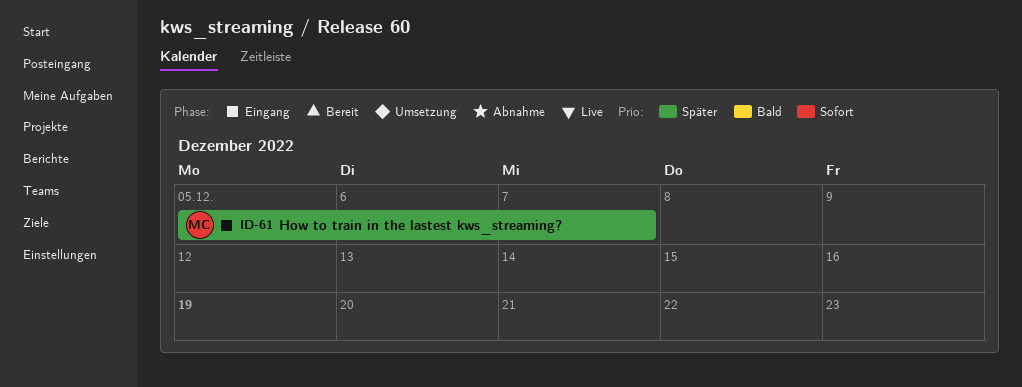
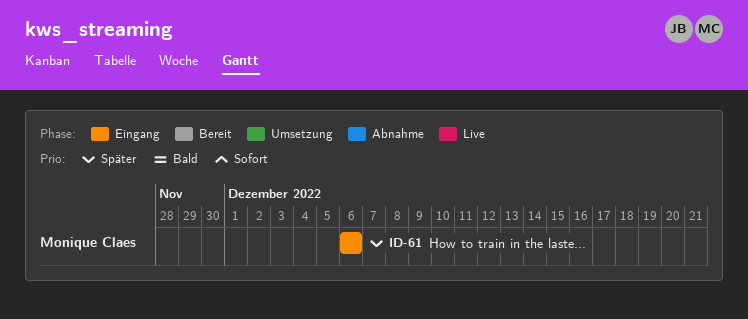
ID-61, start: Dec 5 -> Dec 6
ID-61, due: Dec 7 -> Dec 6

